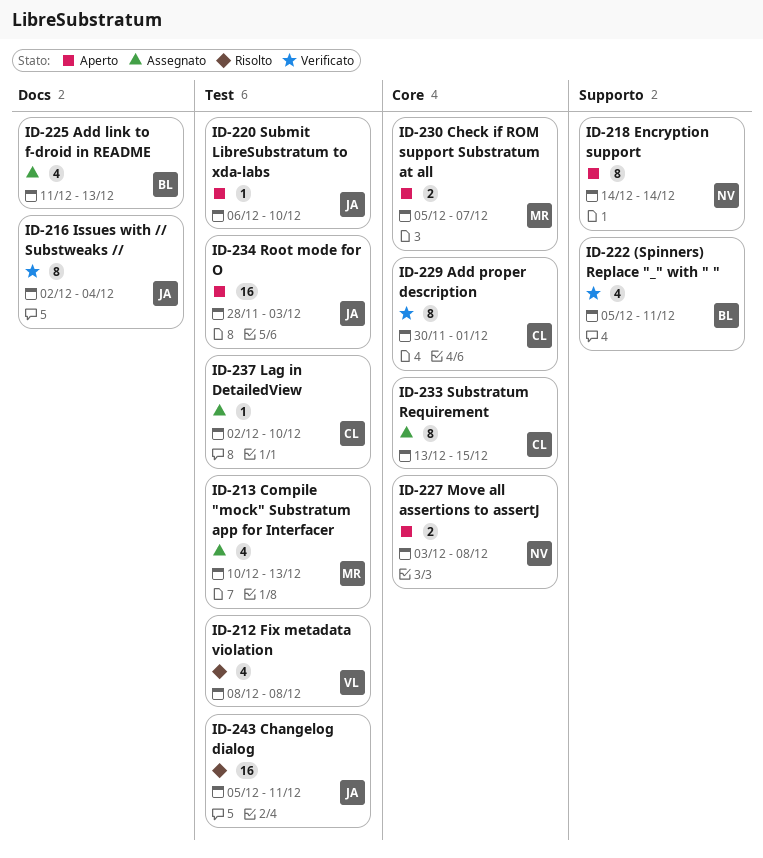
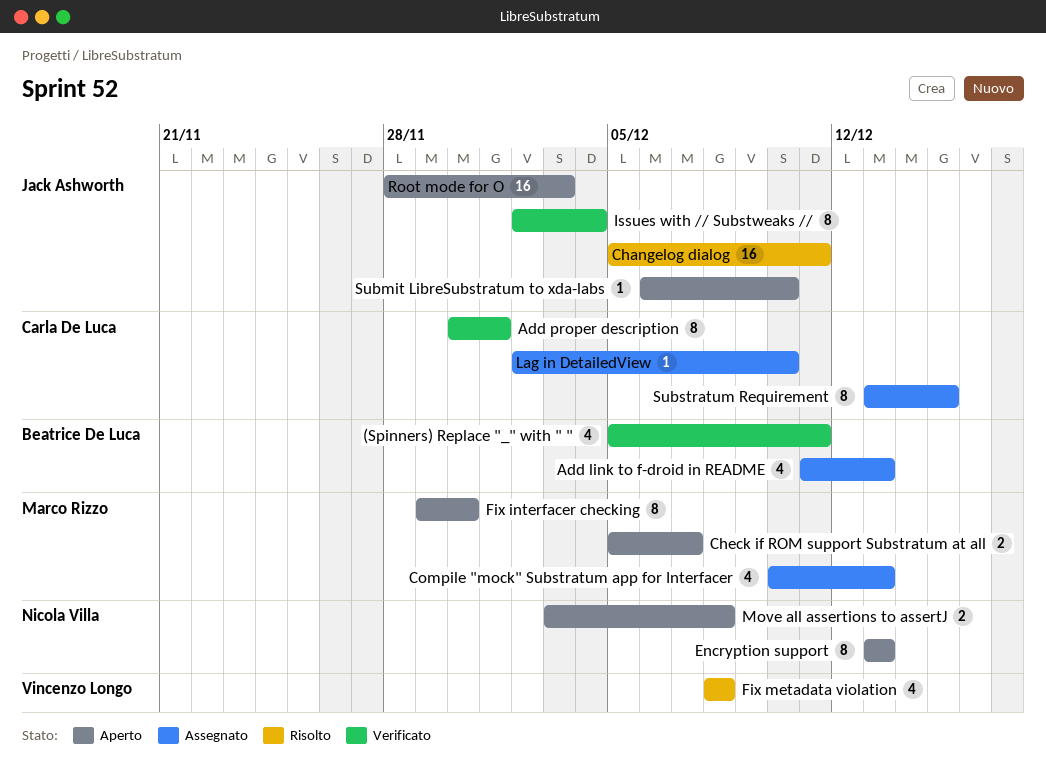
Encryption support, start: Dec 14 -> Dec 13
Encryption support, due: Dec 14 -> Dec 13
Fix interfacer checking: none -> present

